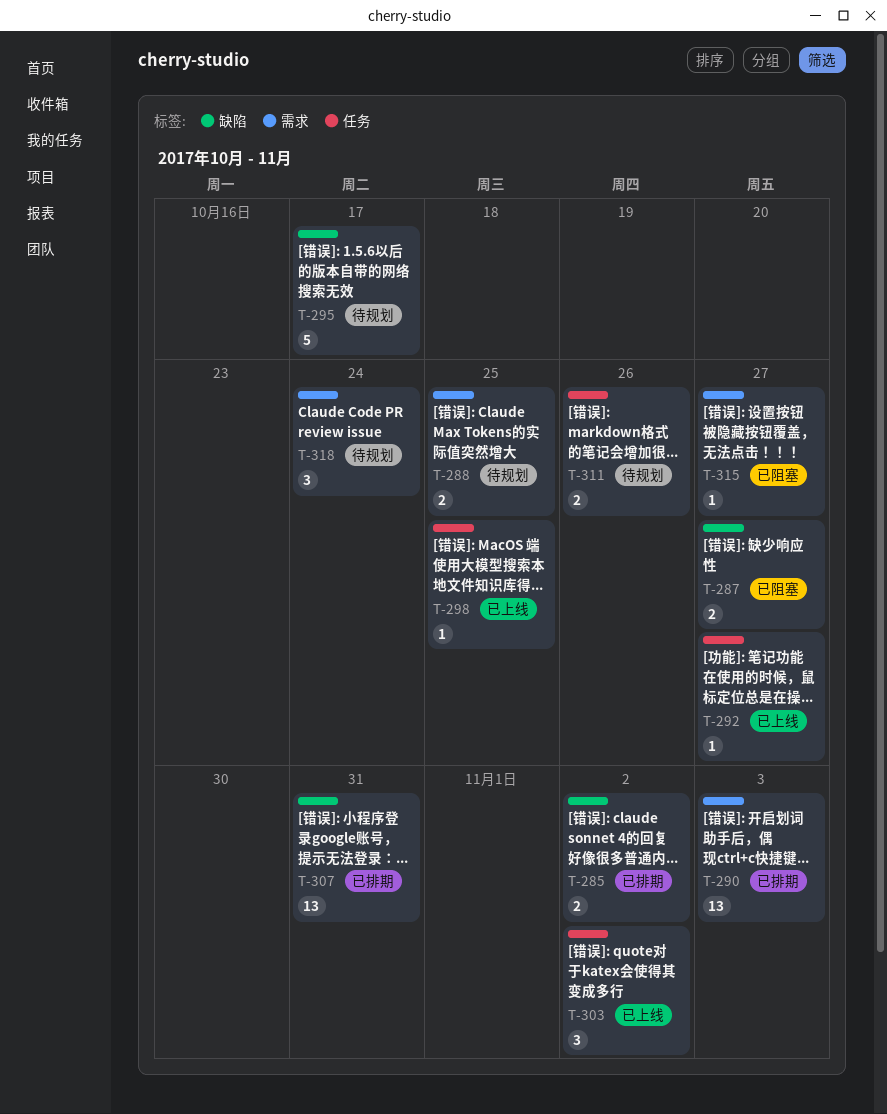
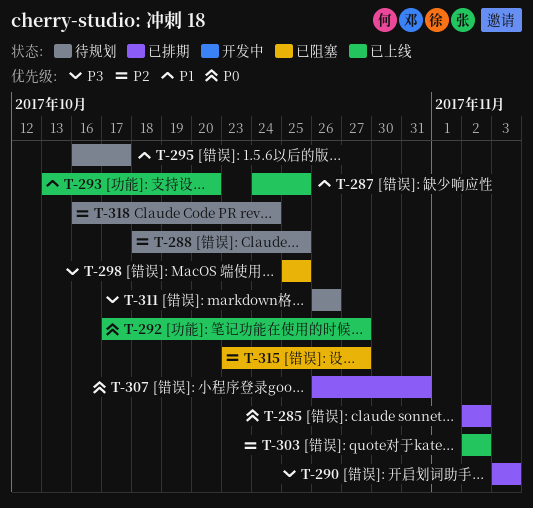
T-287, status: 已阻塞 -> 已上线
T-287, due: Oct 27 -> Oct 25
T-293: none -> present
T-298, status: 已上线 -> 已阻塞

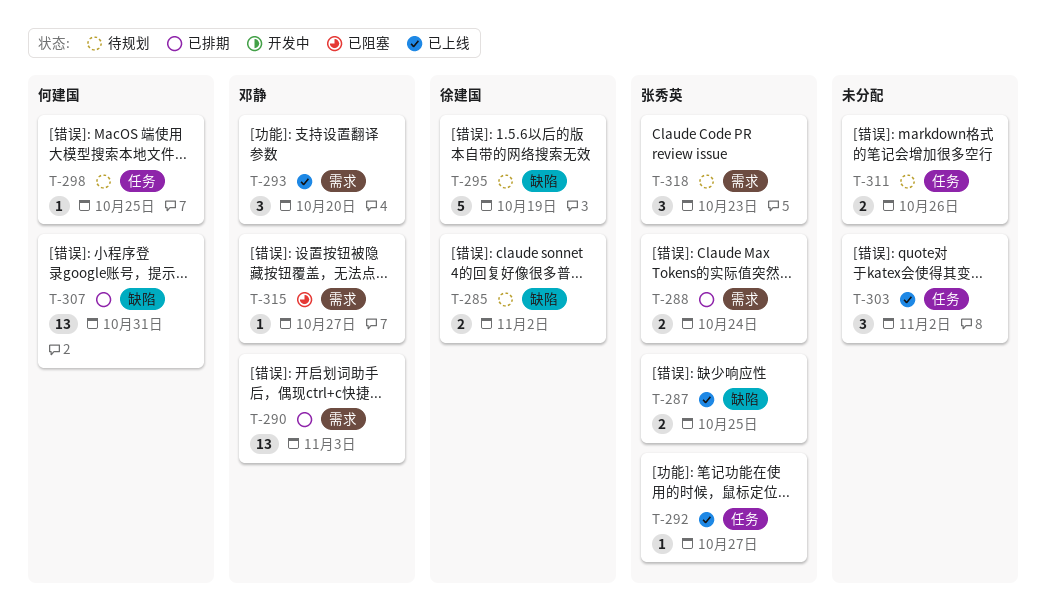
T-285, status: 已排期 -> 待规划
T-288, status: 待规划 -> 已排期
T-288, due: Oct 25 -> Oct 24
T-295, due: Oct 17 -> Oct 19
T-298, status: 已阻塞 -> 待规划
T-318, due: Oct 24 -> Oct 23

